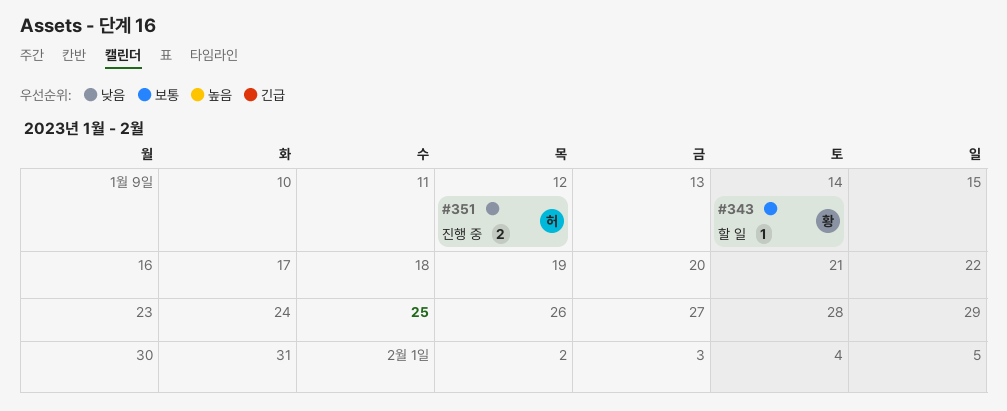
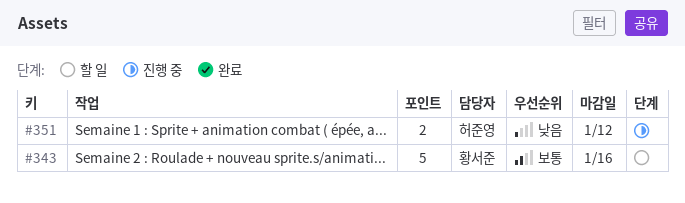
#343, estimate: 1 -> 5
#343, due: Jan 14 -> Jan 16

